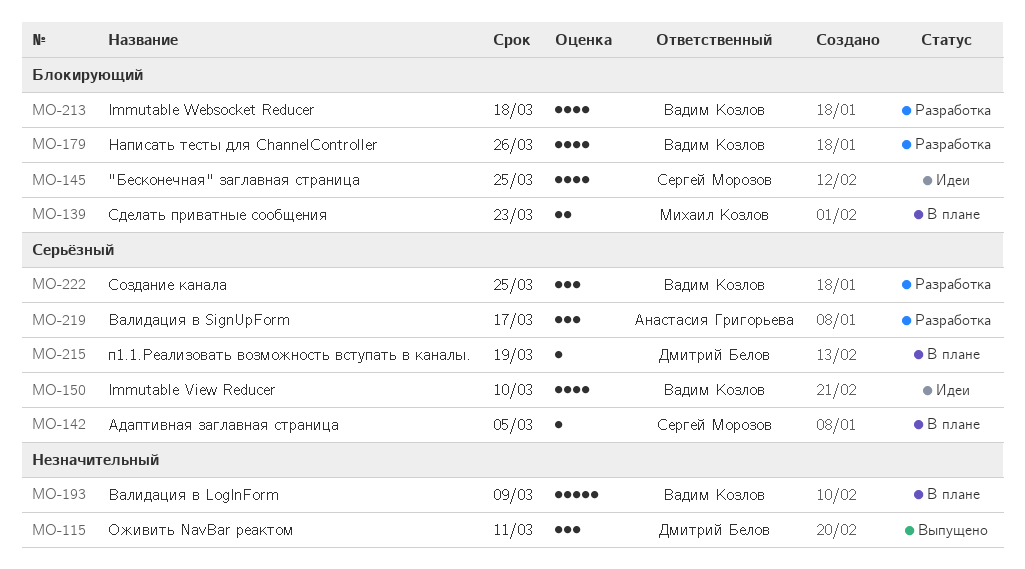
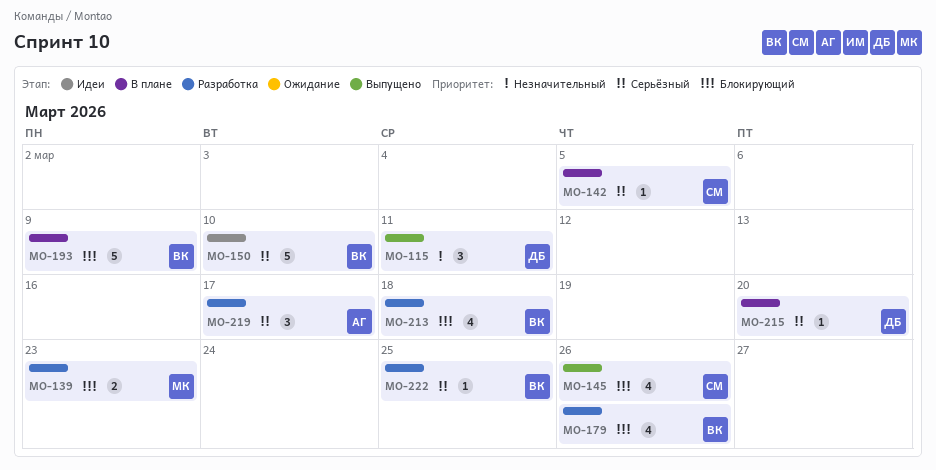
MO-139, status: В плане -> Разработка
MO-145, status: Идеи -> Выпущено
MO-145, due: Mar 25 -> Mar 26
MO-150, estimate: 4 -> 5
MO-193, priority: Незначительный -> Блокирующий
MO-215, due: Mar 19 -> Mar 20
MO-222, estimate: 3 -> 1

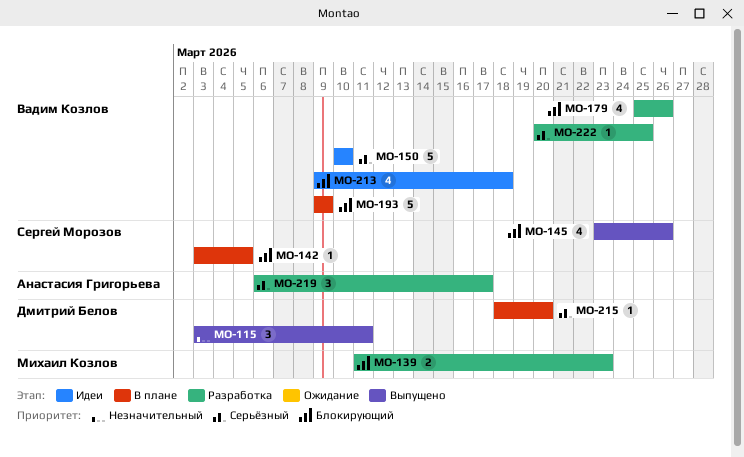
MO-142, priority: Серьёзный -> Блокирующий
MO-213, status: Разработка -> Идеи

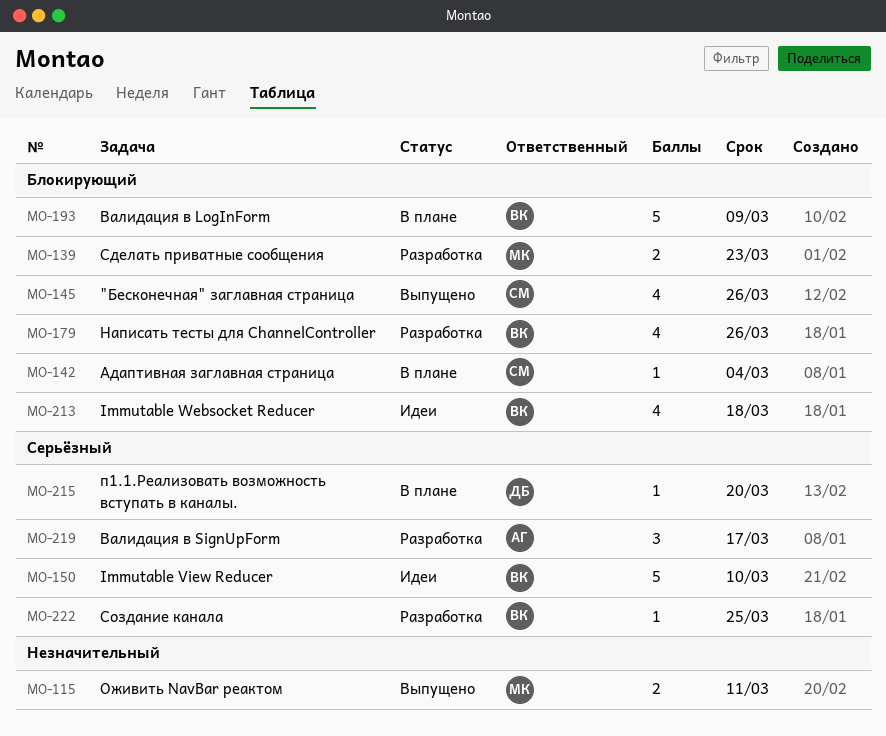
MO-115, owner: Дмитрий Белов -> Михаил Козлов
MO-115, estimate: 3 -> 2
MO-142, due: Mar 5 -> Mar 4

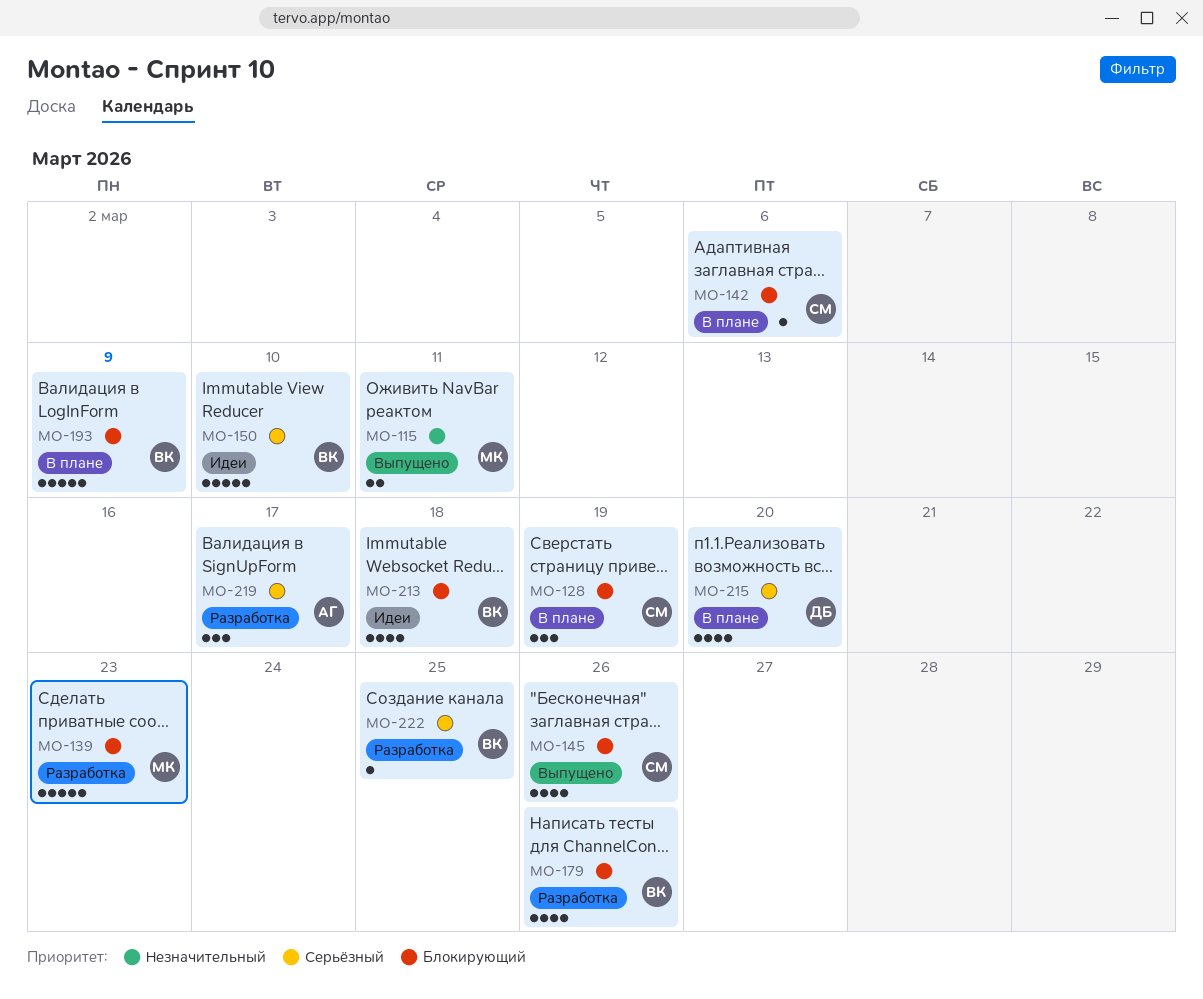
MO-128: none -> present
MO-139, estimate: 2 -> 5
MO-142, due: Mar 4 -> Mar 6
MO-215, estimate: 1 -> 4

